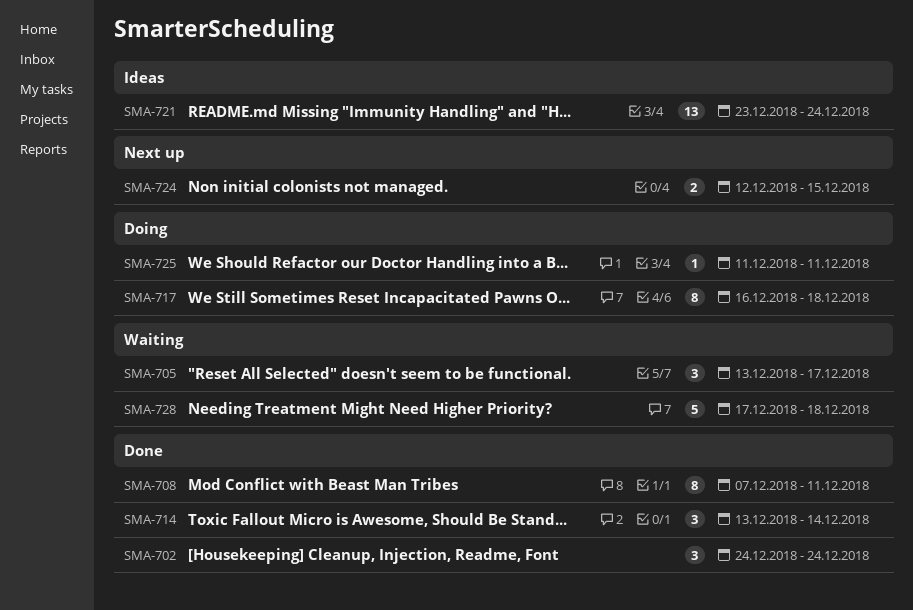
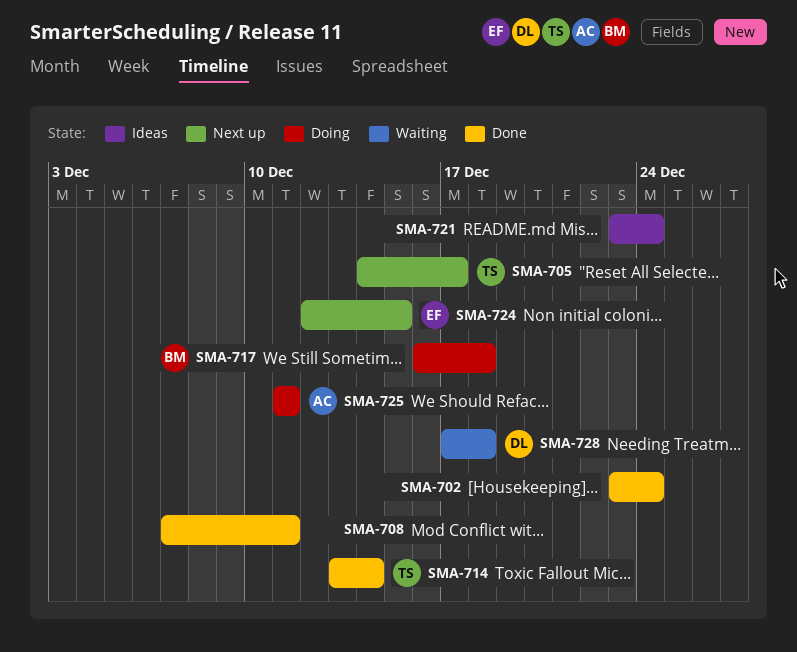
SMA-702, start: Dec 24 -> Dec 23
SMA-705, status: Waiting -> Next up
SMA-705, start: Dec 13 -> Dec 14

